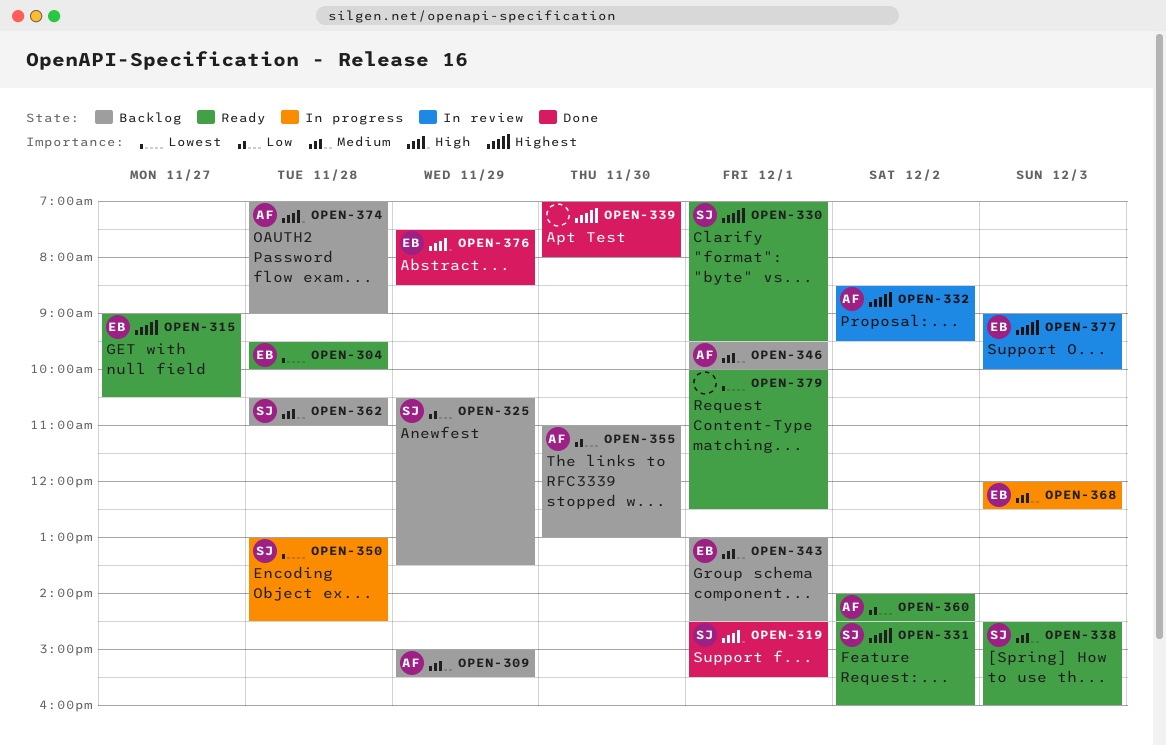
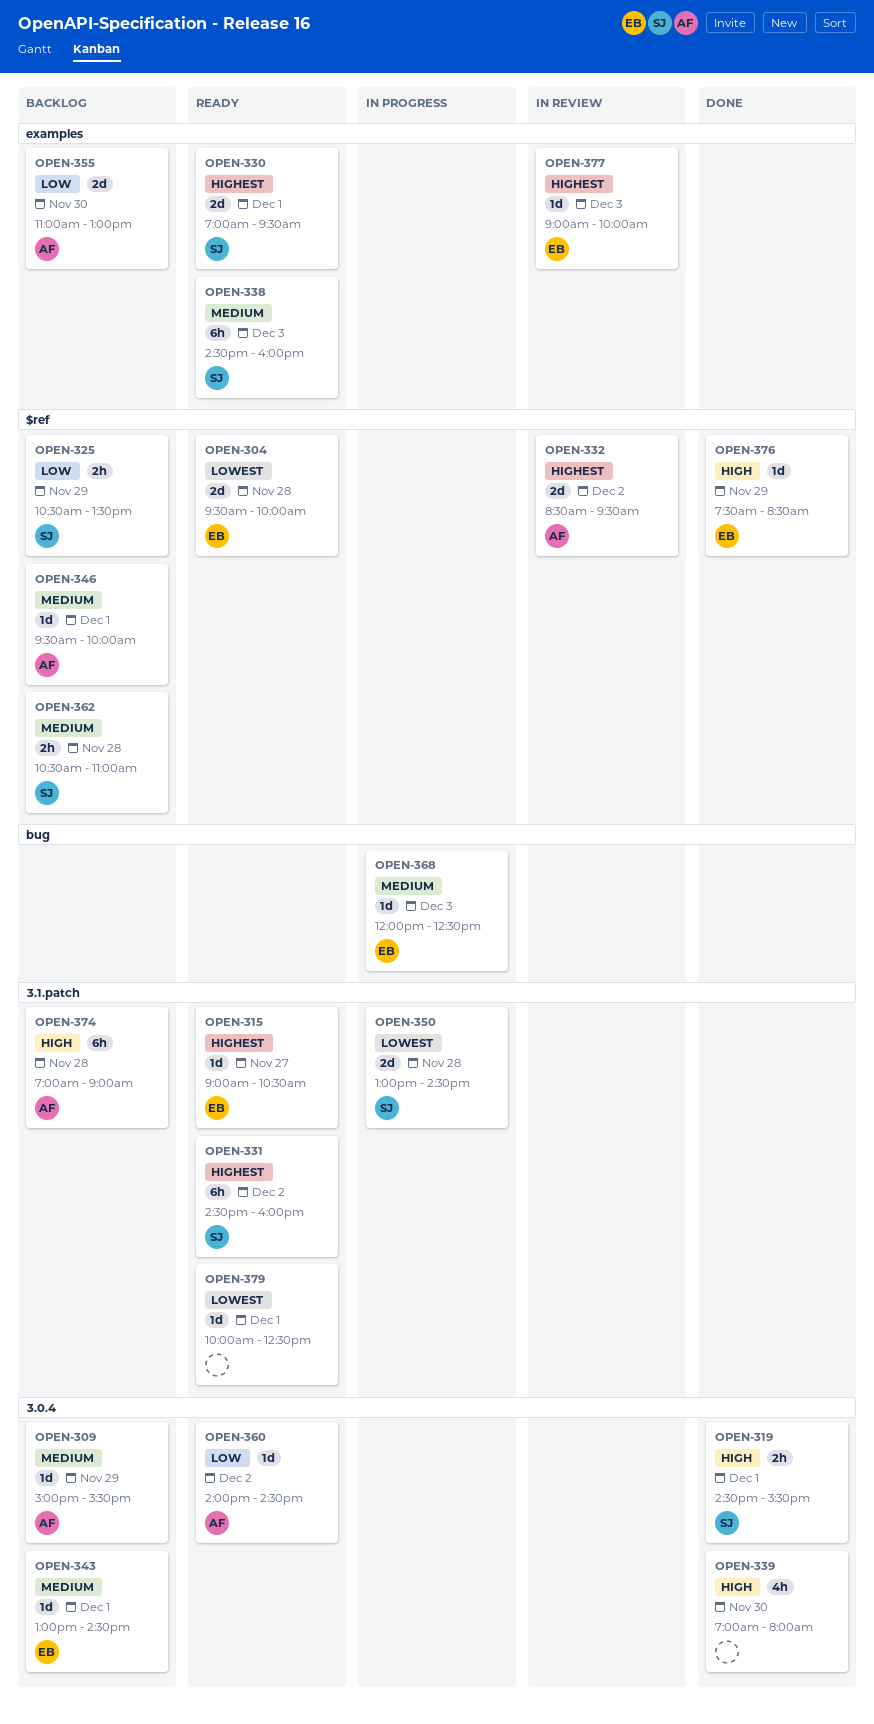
OPEN-339, priority: Highest -> High

